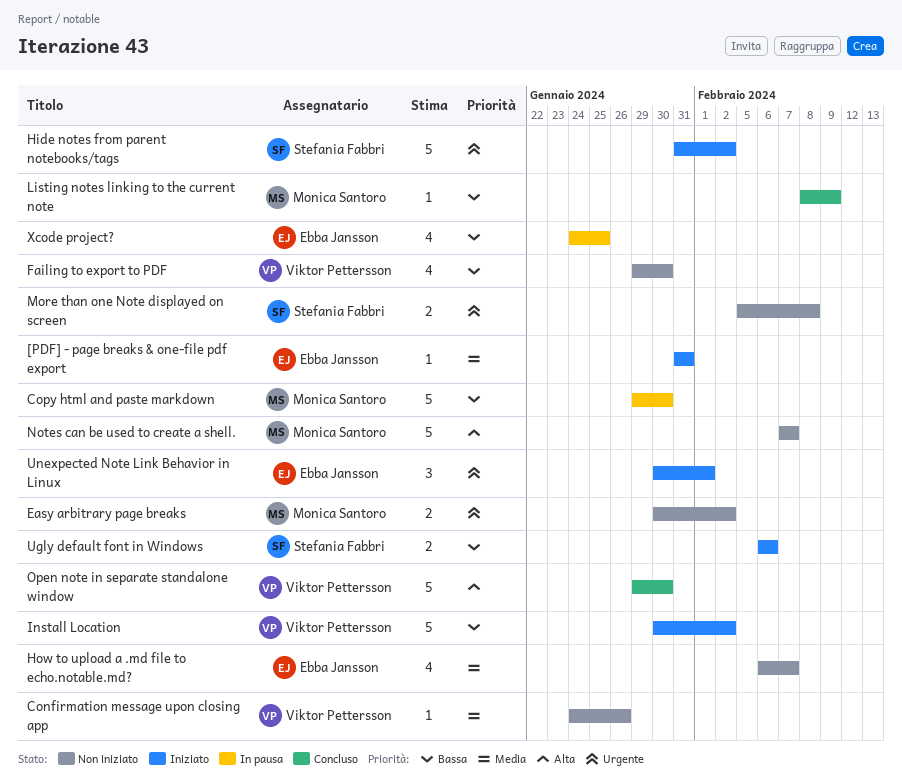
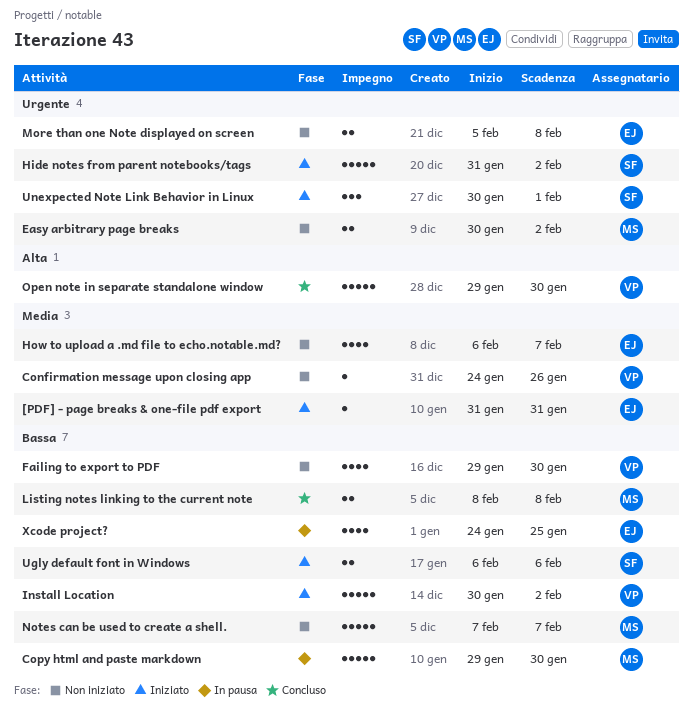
Listing notes linking to the current note, estimate: 1 -> 2
Listing notes linking to the current note, due: Feb 9 -> Feb 8
More than one Note displayed on screen, owner: Stefania Fabbri -> Ebba Jansson
Notes can be used to create a shell., priority: Alta -> Bassa
Unexpected Note Link Behavior in Linux, owner: Ebba Jansson -> Stefania Fabbri

